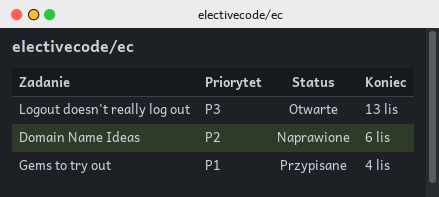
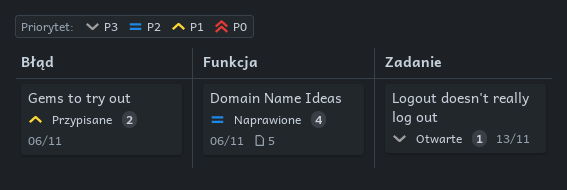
Gems to try out, due: Nov 4 -> Nov 6

